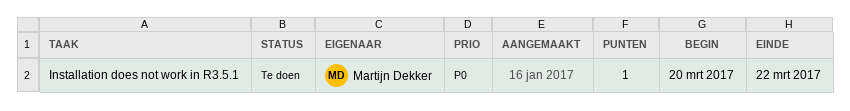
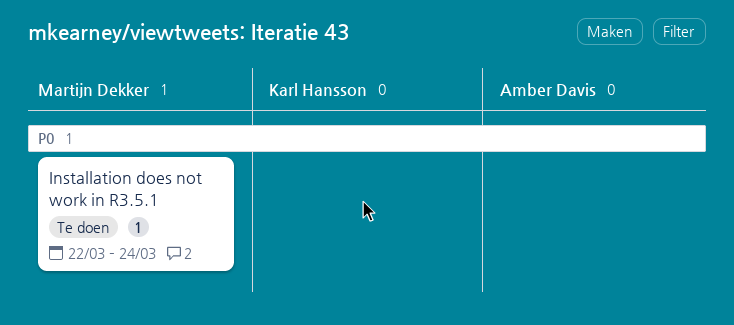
Installation does not work in R3.5.1, start: Mar 20 -> Mar 22
Installation does not work in R3.5.1, due: Mar 22 -> Mar 24

